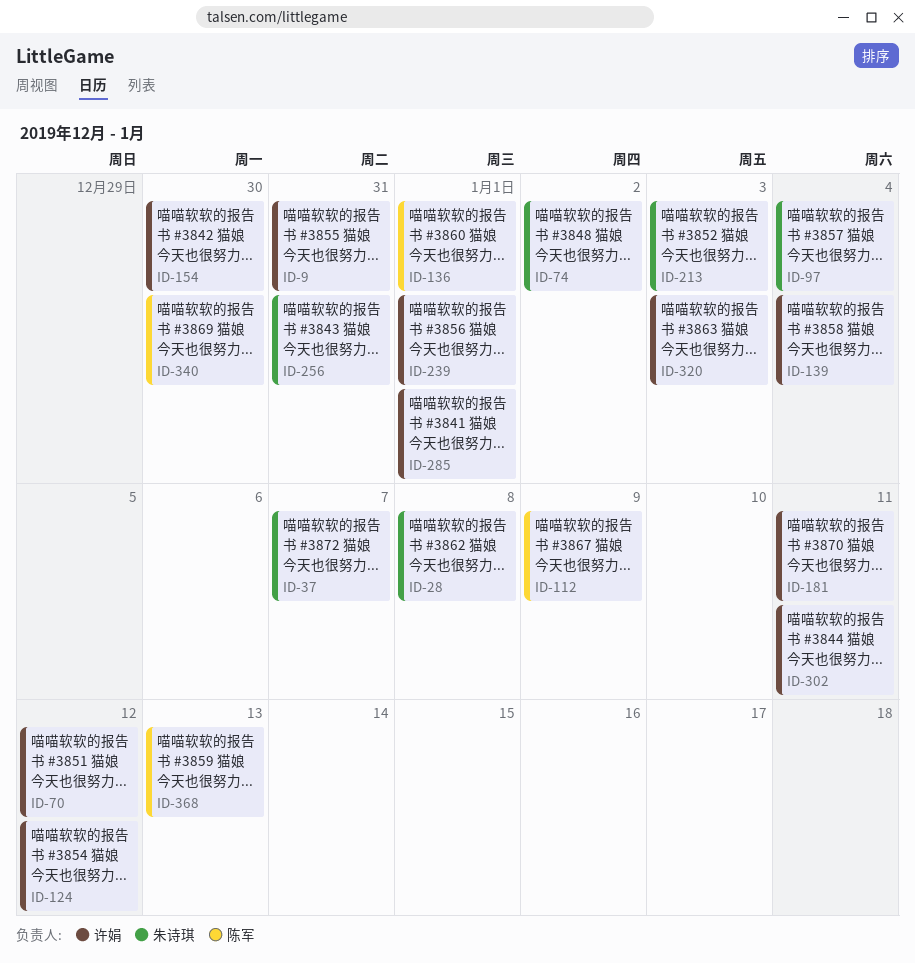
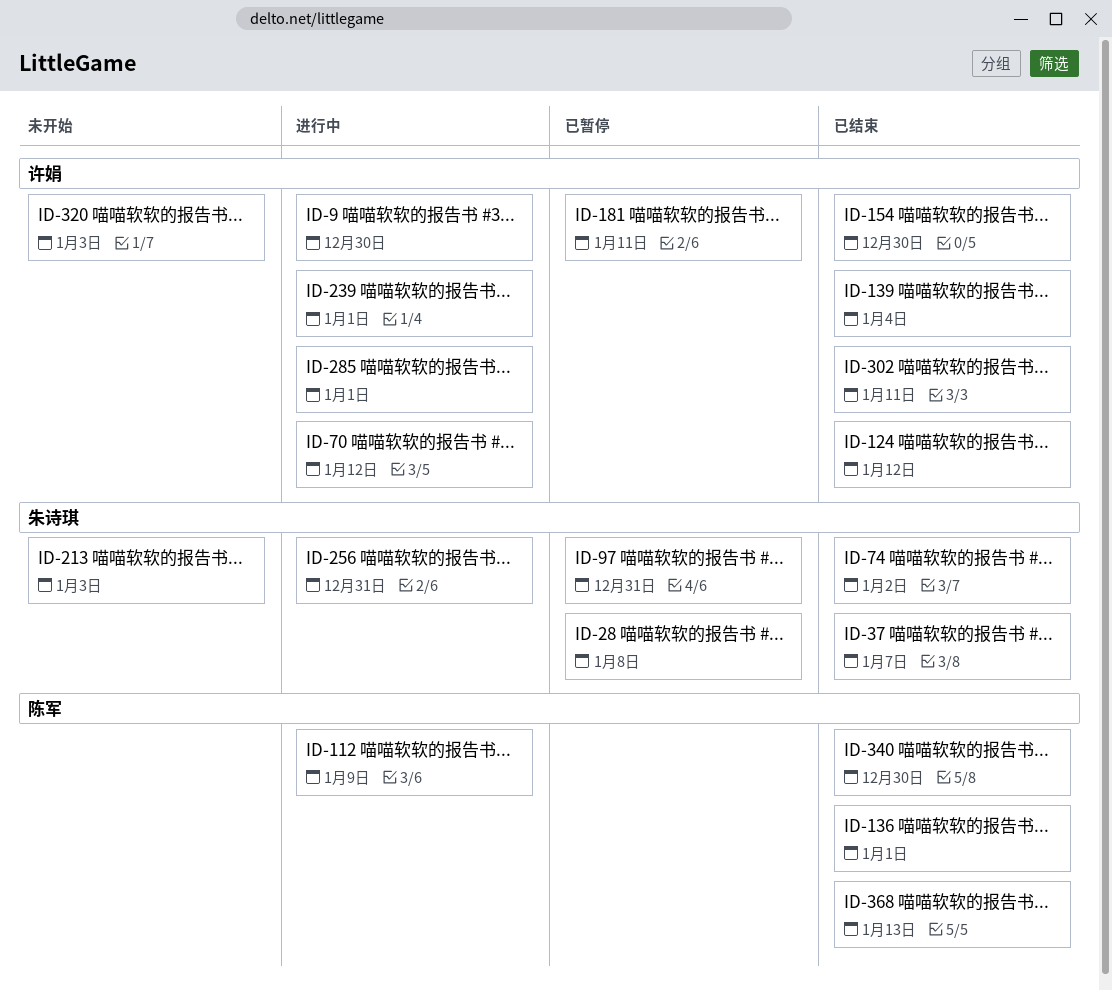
ID-9, due: Dec 31 -> Dec 30
ID-97, due: Jan 4 -> Dec 31

